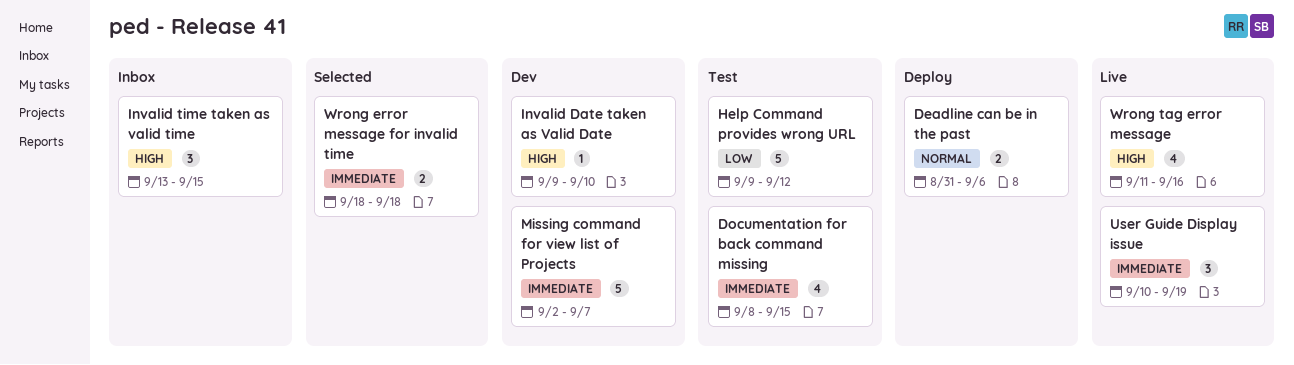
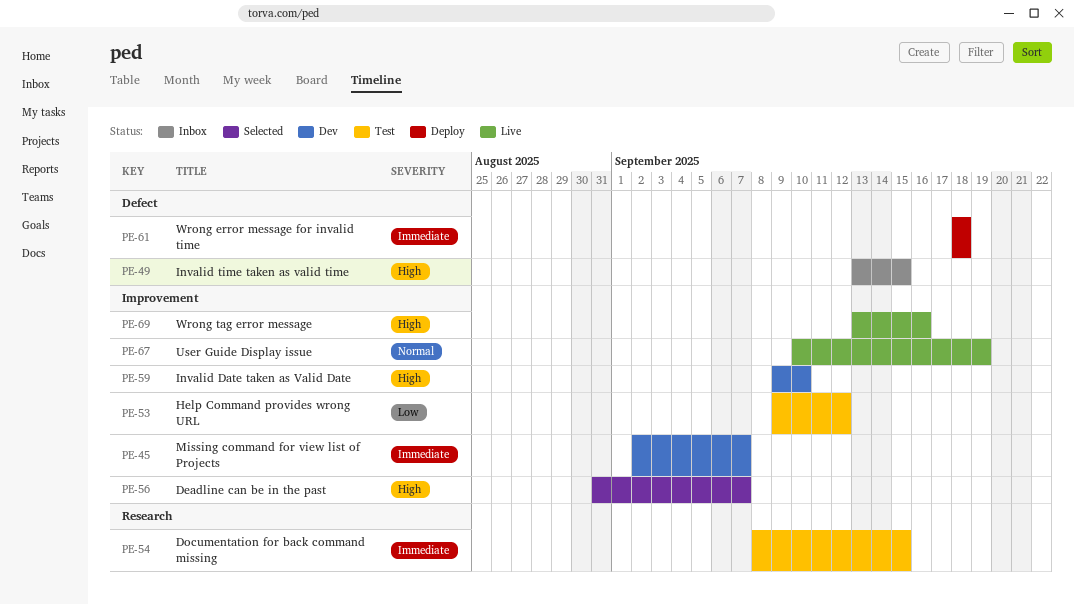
Deadline can be in the past, status: Deploy -> Selected
Deadline can be in the past, priority: Normal -> High
Deadline can be in the past, due: Sep 6 -> Sep 7
User Guide Display issue, priority: Immediate -> Normal
Wrong error message for invalid time, status: Selected -> Deploy
Wrong tag error message, start: Sep 11 -> Sep 13

